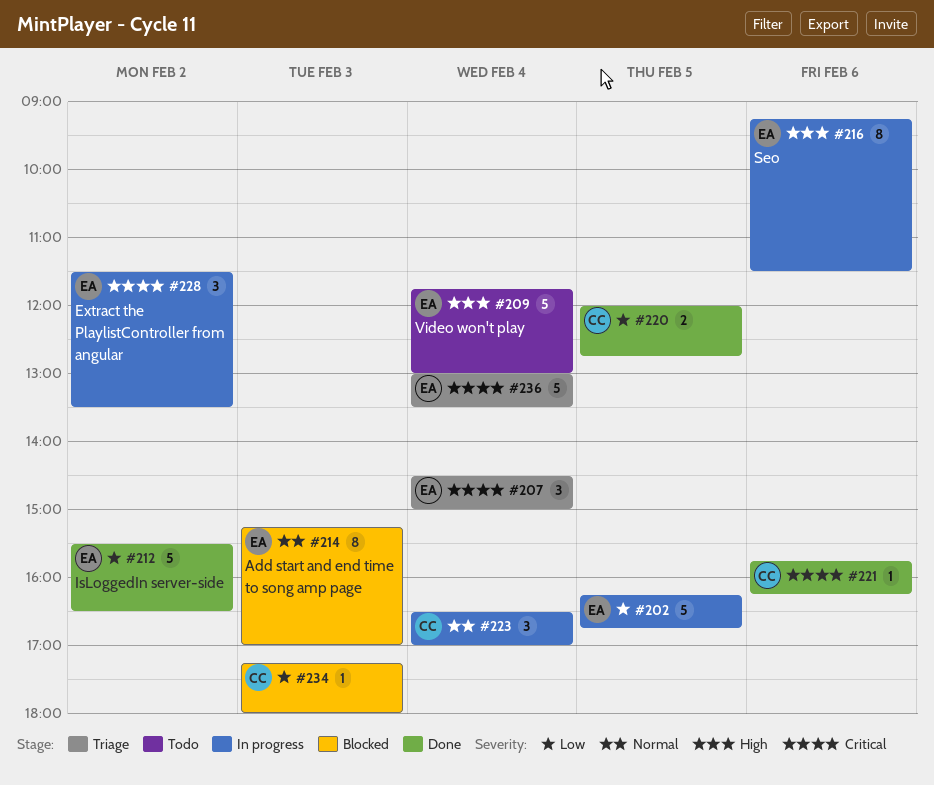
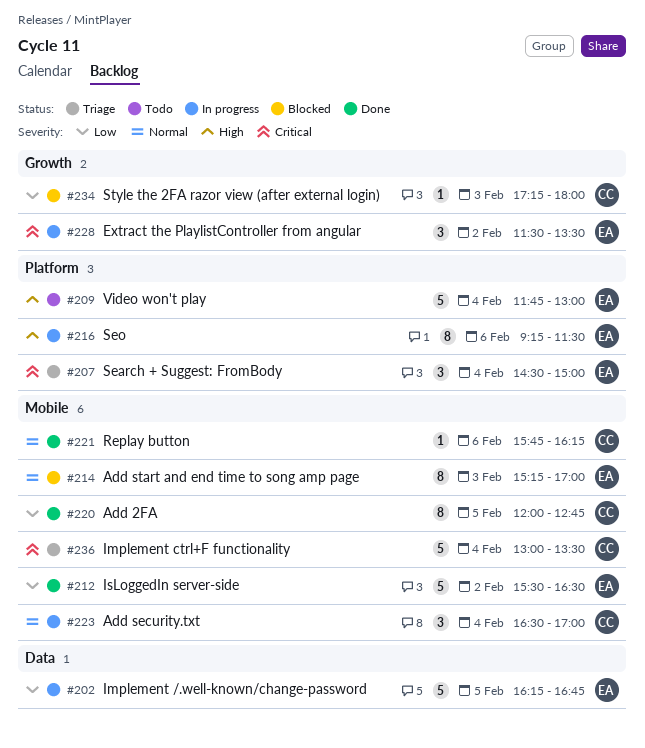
#220, estimate: 2 -> 8
#221, priority: Critical -> Normal
#236, owner: EA -> CC

